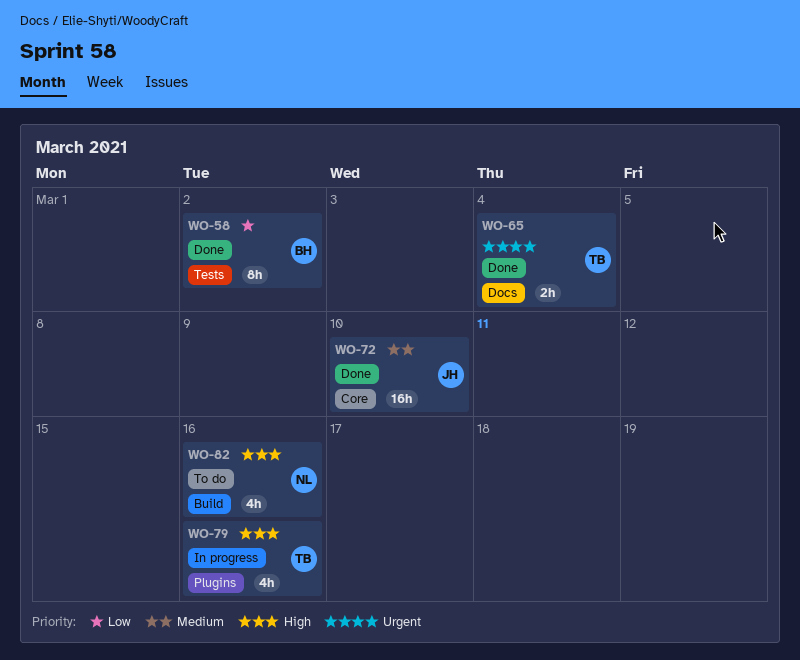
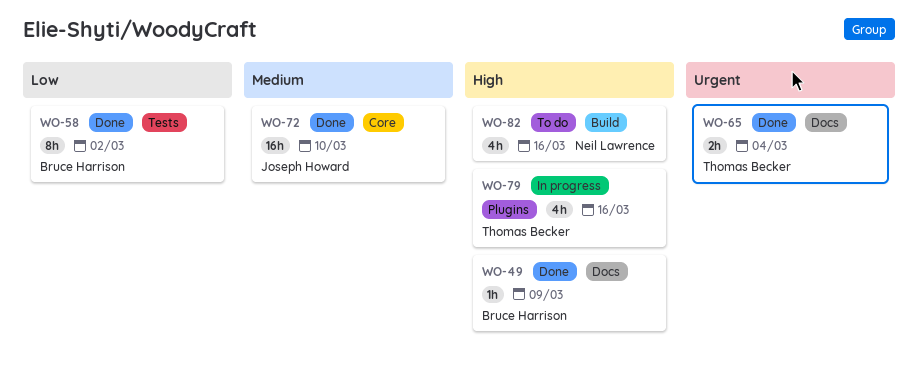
WO-49: none -> present

